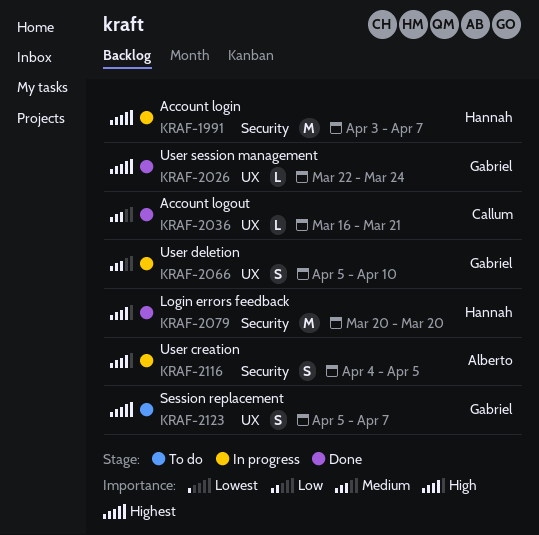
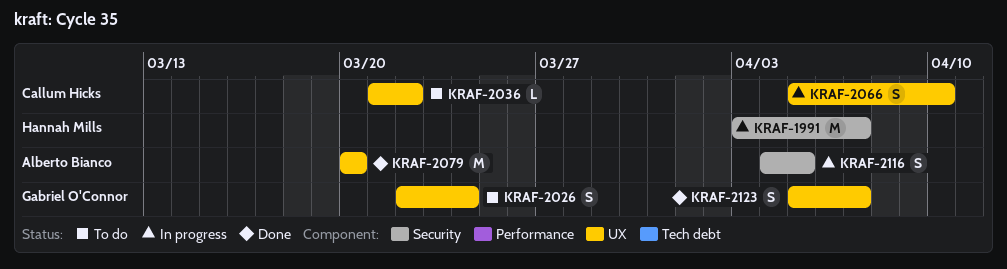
KRAF-2026, status: Done -> To do
KRAF-2026, estimate: L -> S
KRAF-2036, status: Done -> To do
KRAF-2036, start: Mar 16 -> Mar 21
KRAF-2036, due: Mar 21 -> Mar 22
KRAF-2066, owner: Gabriel O'Connor -> Callum Hicks
KRAF-2079, owner: Hannah Mills -> Alberto Bianco
KRAF-2079, label: Security -> UX
KRAF-2123, status: To do -> Done

